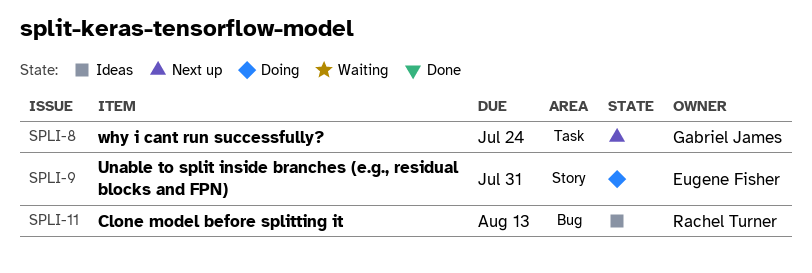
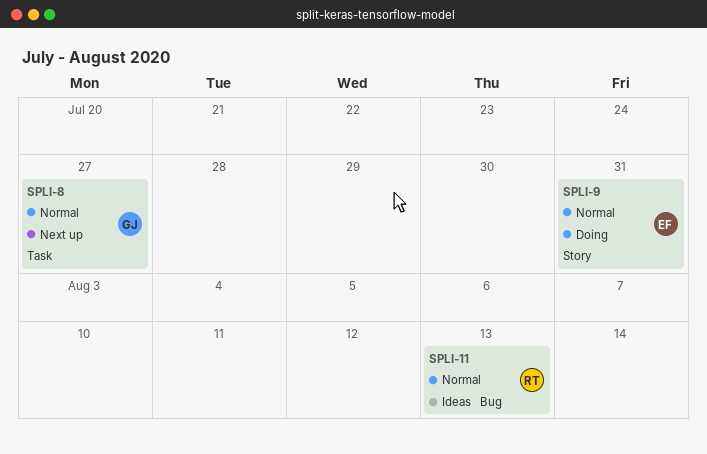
SPLI-8, due: Jul 24 -> Jul 27

